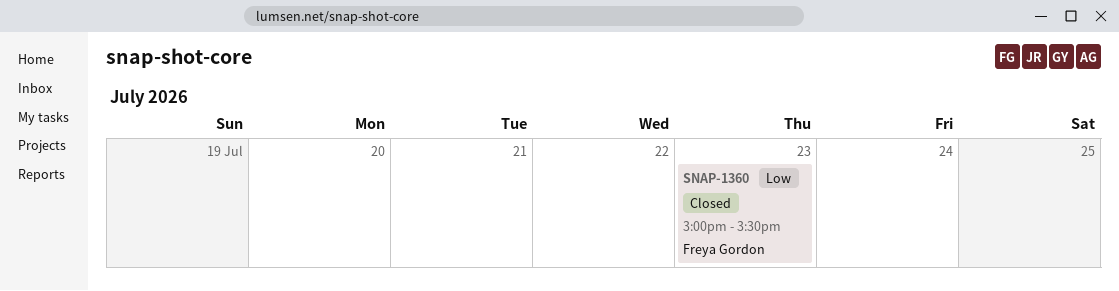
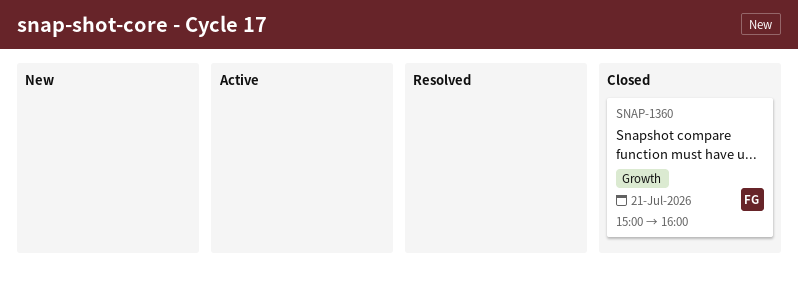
SNAP-1360, day: Jul 23 -> Jul 21
SNAP-1360, ends: 15:30 -> 16:00

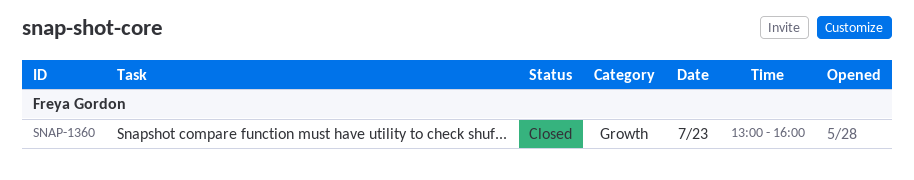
SNAP-1360, day: Jul 21 -> Jul 23
SNAP-1360, begins: 15:00 -> 13:00

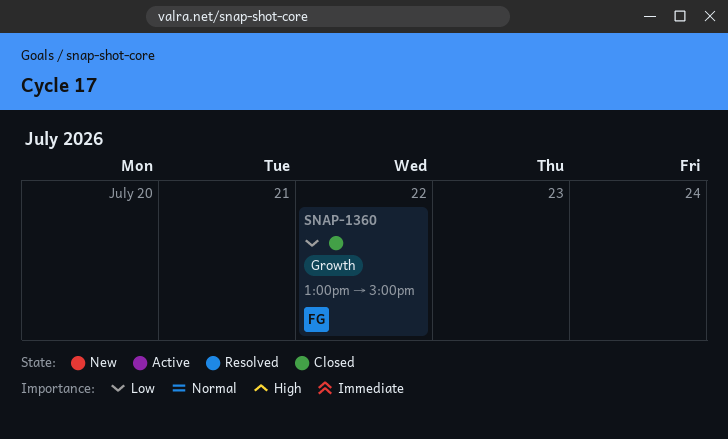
SNAP-1360, day: Jul 23 -> Jul 22
SNAP-1360, ends: 16:00 -> 15:00

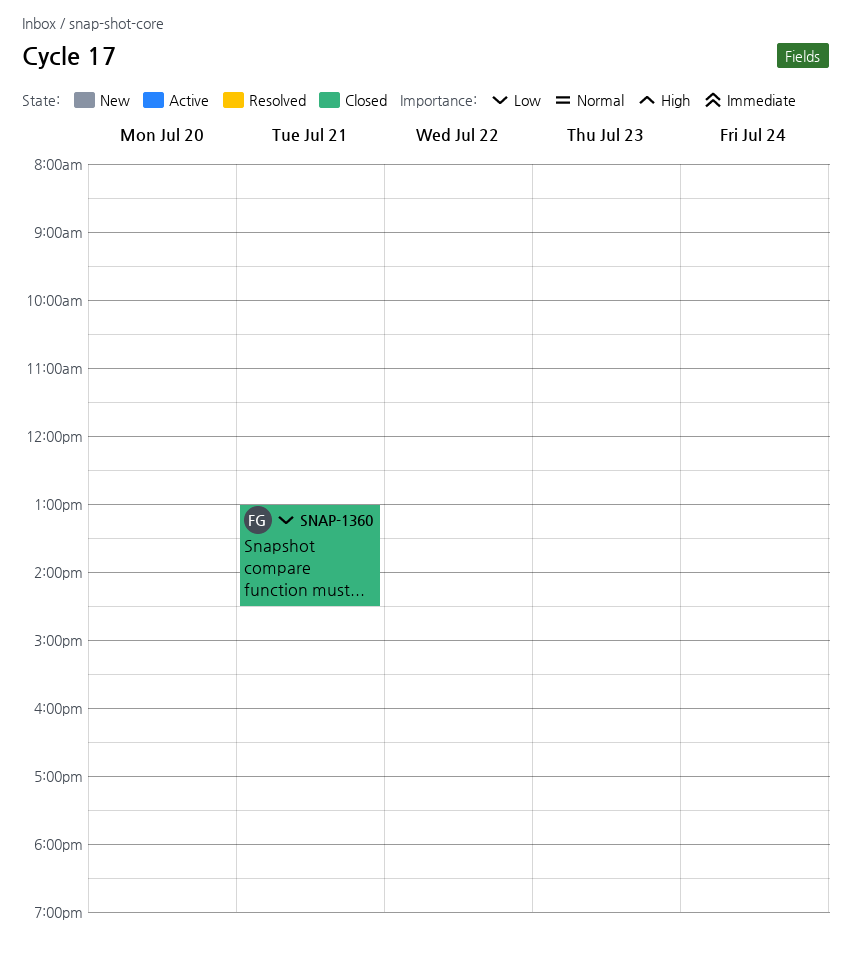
SNAP-1360, day: Jul 22 -> Jul 21
SNAP-1360, ends: 15:00 -> 14:30

